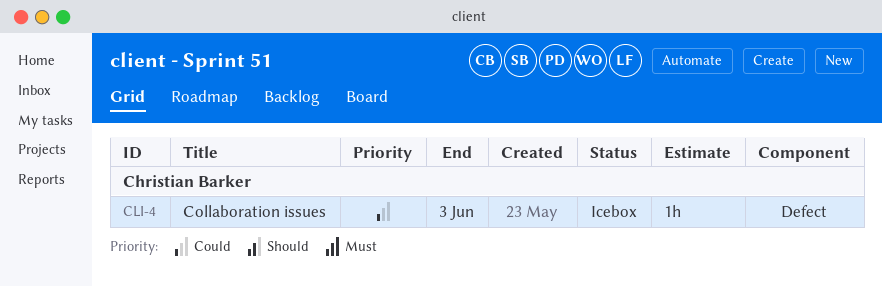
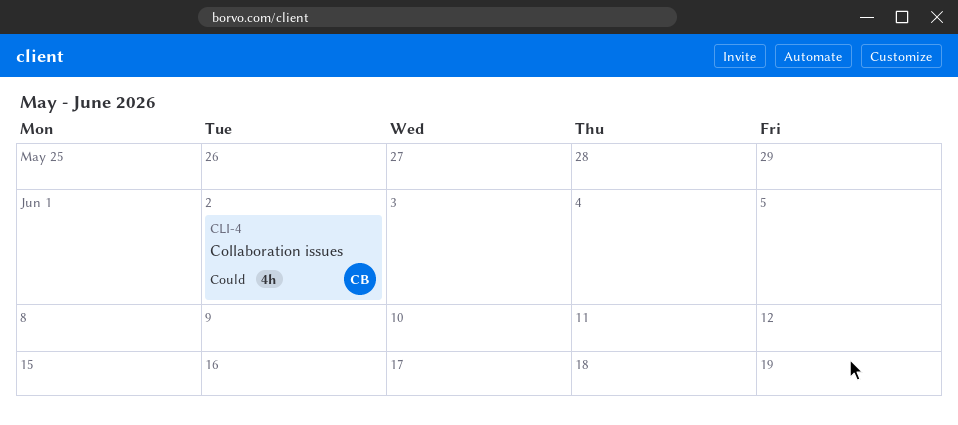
CLI-4, estimate: 1h -> 4h
CLI-4, due: Jun 3 -> Jun 2

